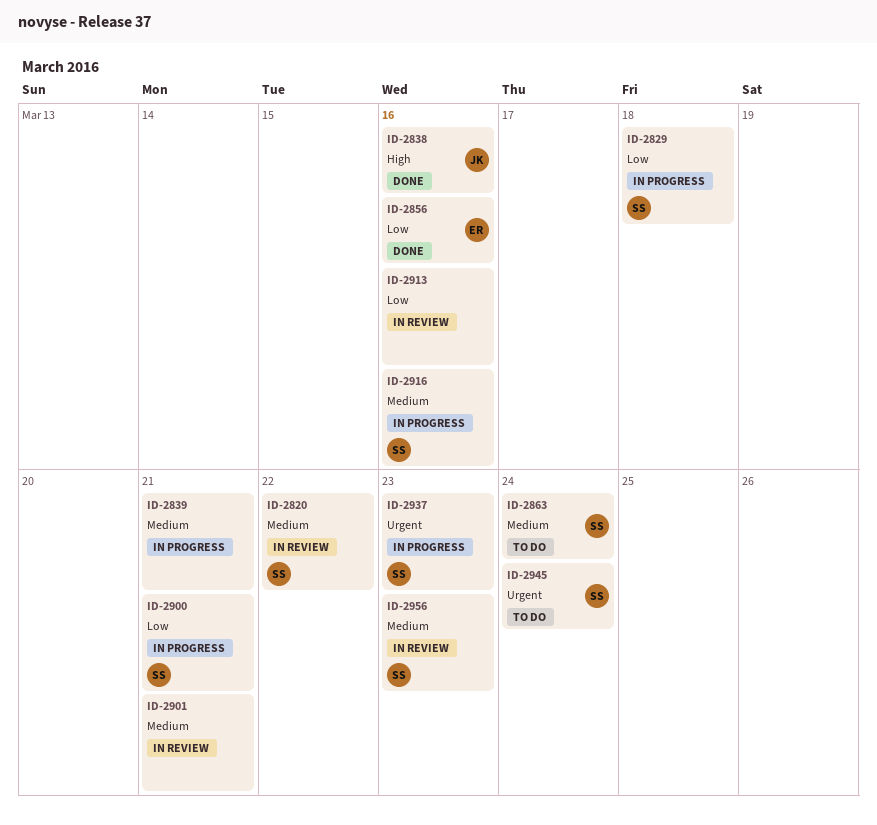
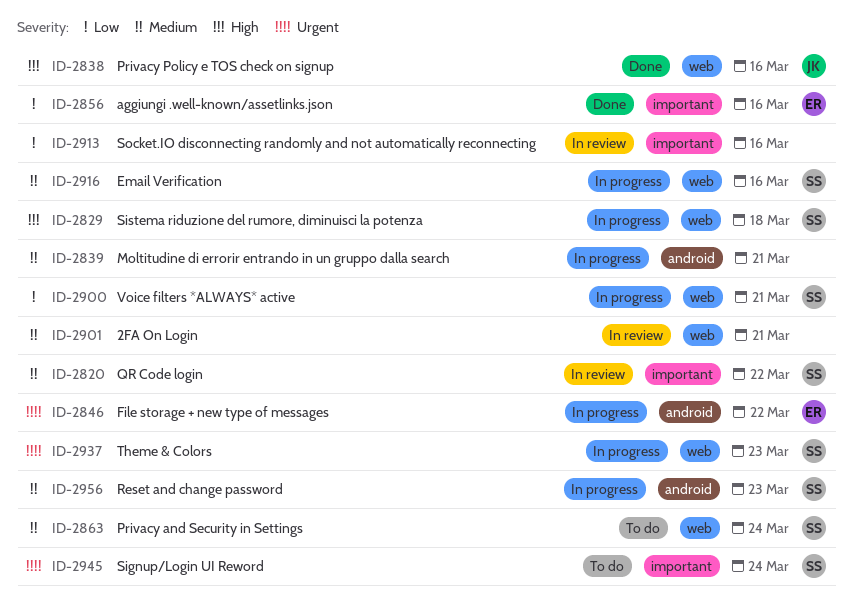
ID-2829, priority: Low -> High
ID-2846: none -> present
ID-2956, status: In review -> In progress

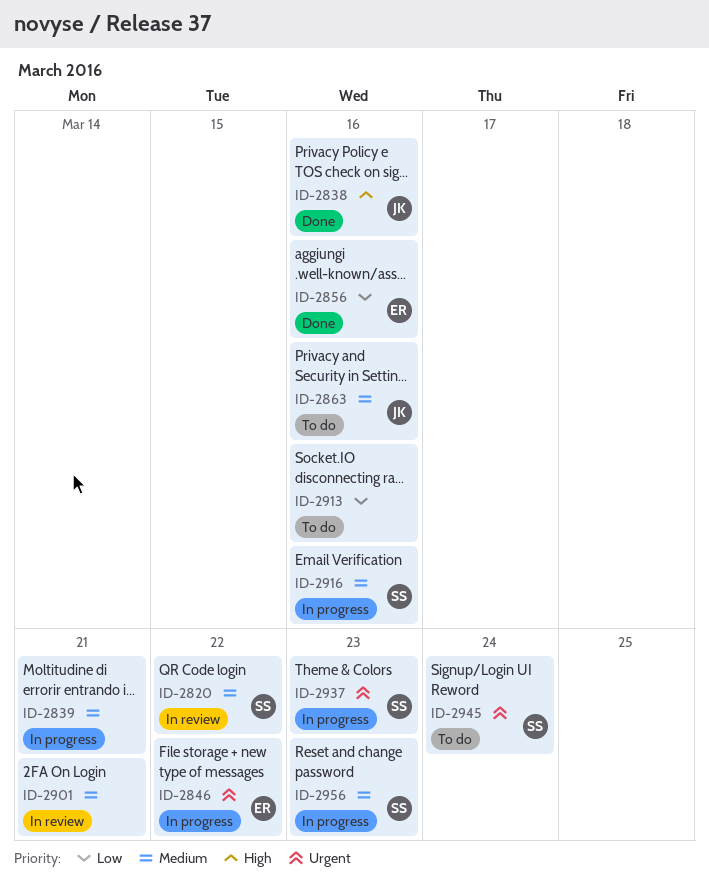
ID-2829: present -> none
ID-2863, owner: SS -> JK
ID-2863, due: Mar 24 -> Mar 16
ID-2900: present -> none
ID-2913, status: In review -> To do

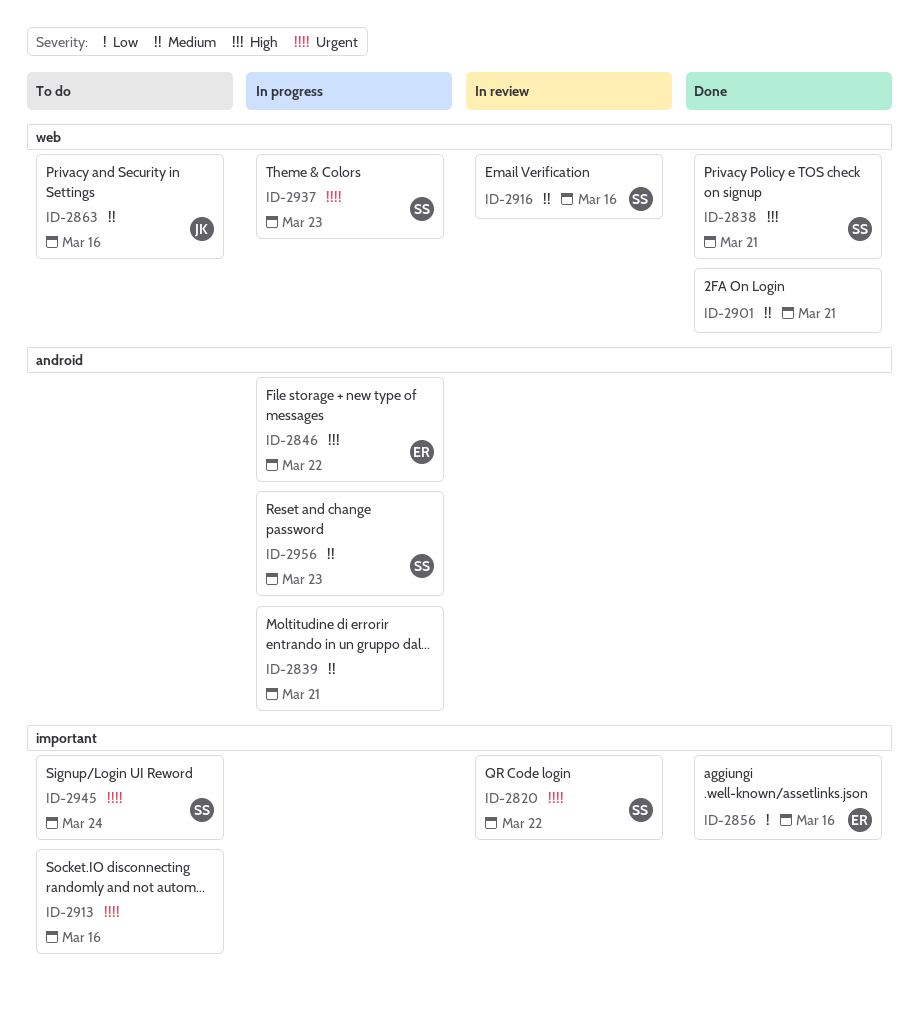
ID-2820, priority: Medium -> Urgent
ID-2838, owner: JK -> SS
ID-2838, due: Mar 16 -> Mar 21
ID-2846, priority: Urgent -> High
ID-2901, status: In review -> Done
ID-2913, priority: Low -> Urgent
ID-2916, status: In progress -> In review

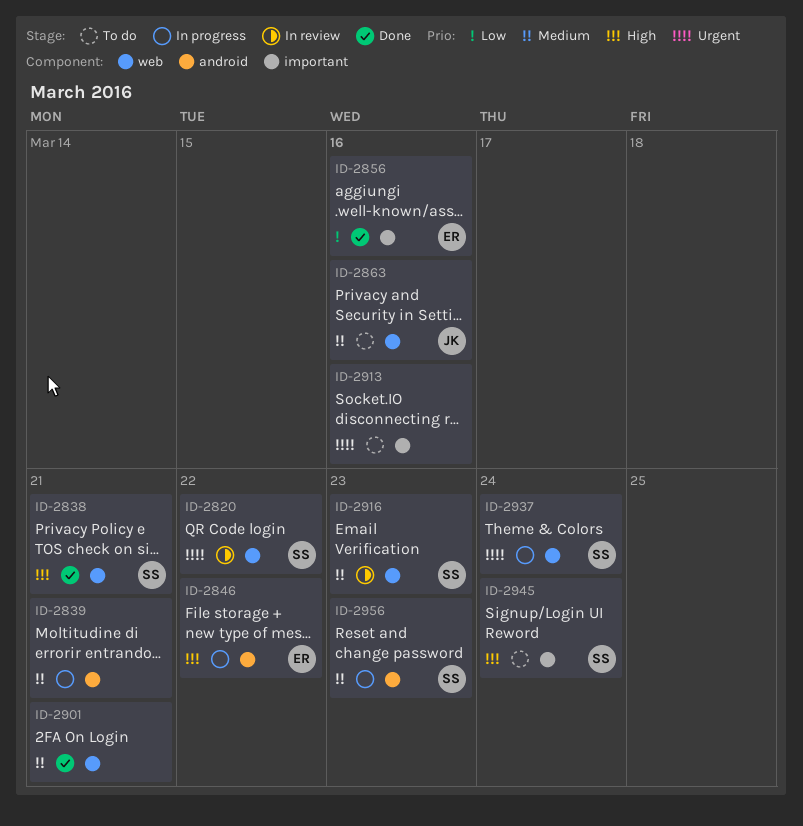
ID-2820, label: important -> web
ID-2916, due: Mar 16 -> Mar 23
ID-2937, due: Mar 23 -> Mar 24
ID-2945, priority: Urgent -> High

